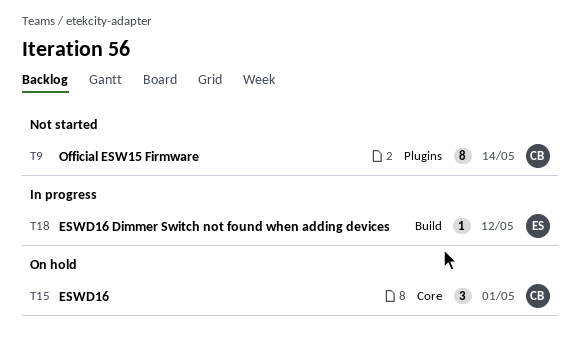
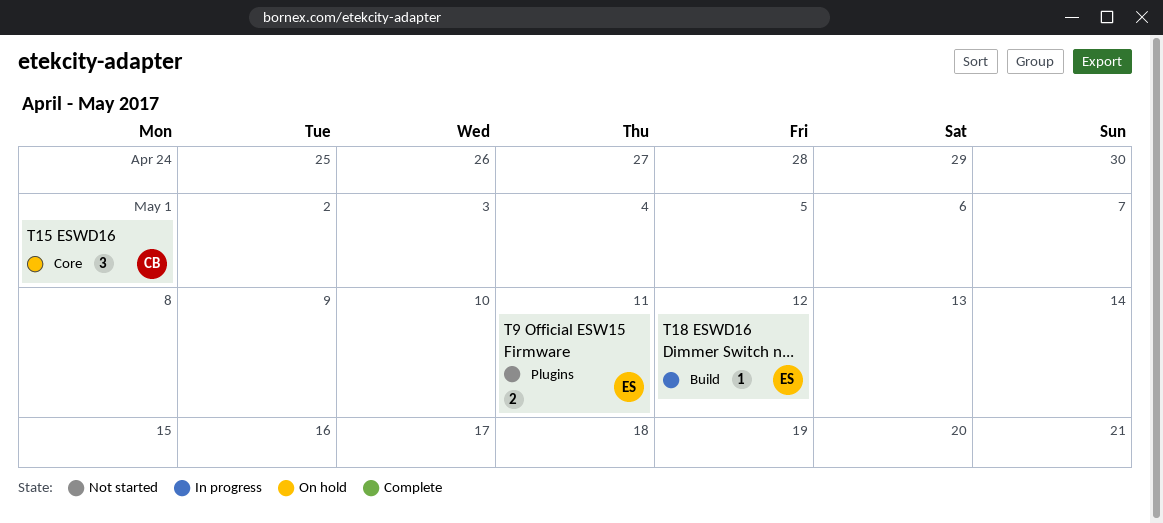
T9, owner: CB -> ES
T9, estimate: 8 -> 2
T9, due: May 14 -> May 11

